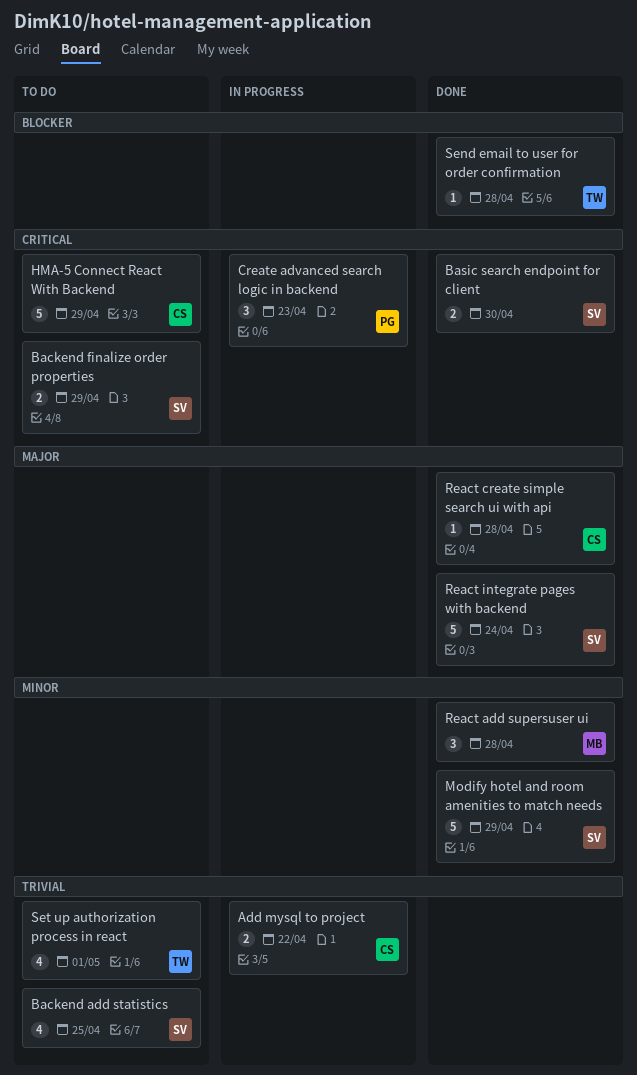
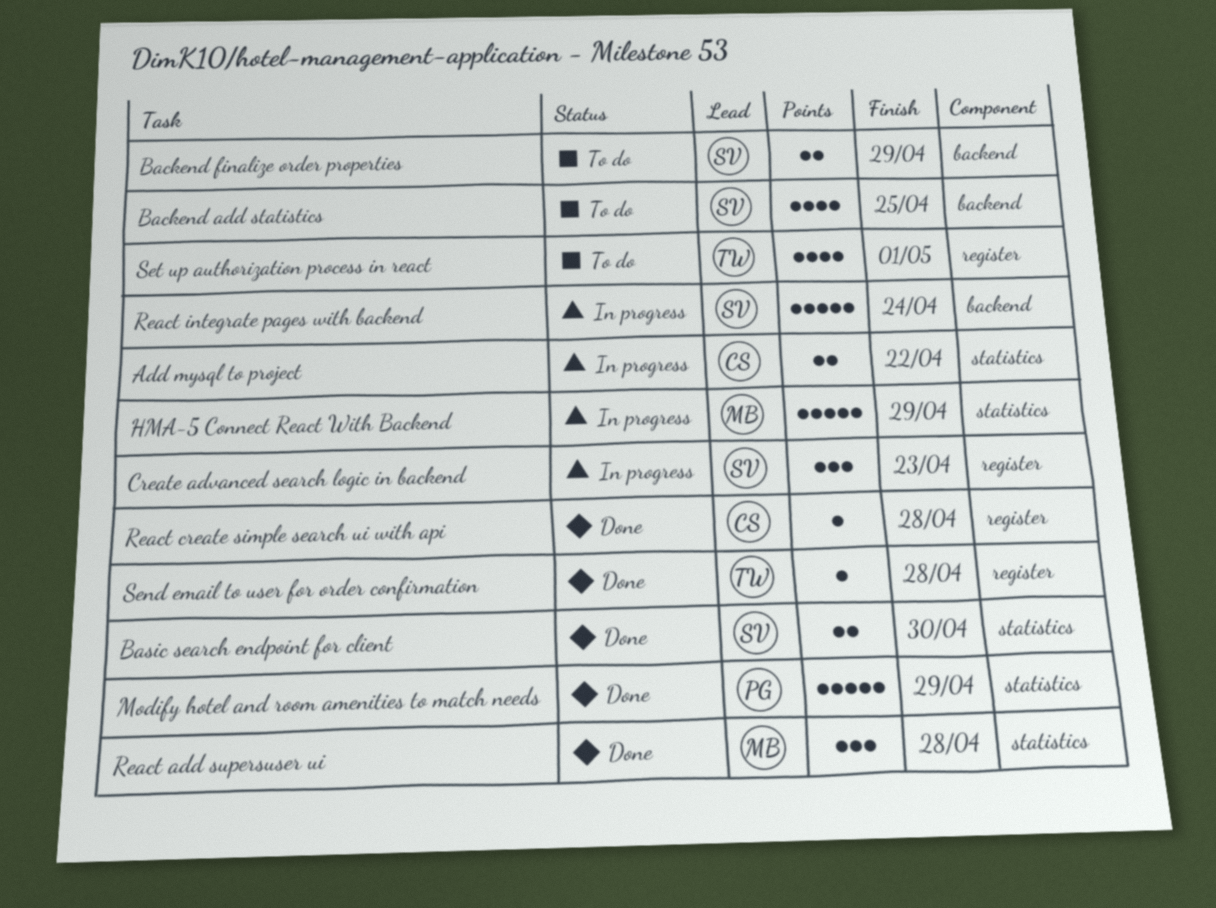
Create advanced search logic in backend, owner: PG -> SV
HMA-5 Connect React With Backend, status: To do -> In progress
HMA-5 Connect React With Backend, owner: CS -> MB
Modify hotel and room amenities to match needs, owner: SV -> PG
React integrate pages with backend, status: Done -> In progress

